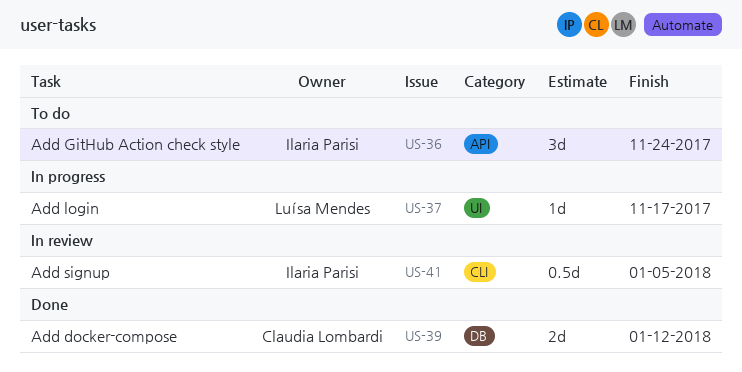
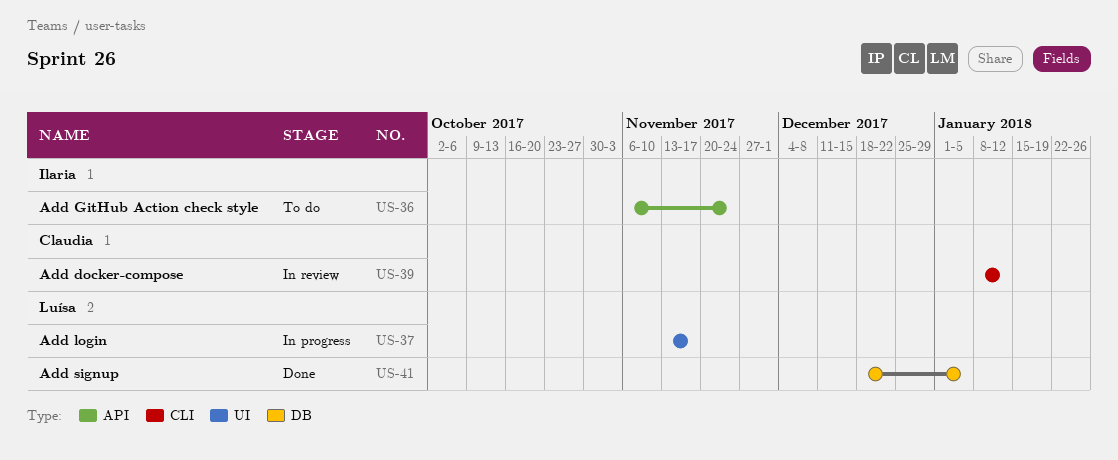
US-39, status: Done -> In review
US-39, label: DB -> CLI
US-41, status: In review -> Done
US-41, owner: Ilaria Parisi -> Luísa Mendes
US-41, label: CLI -> DB

